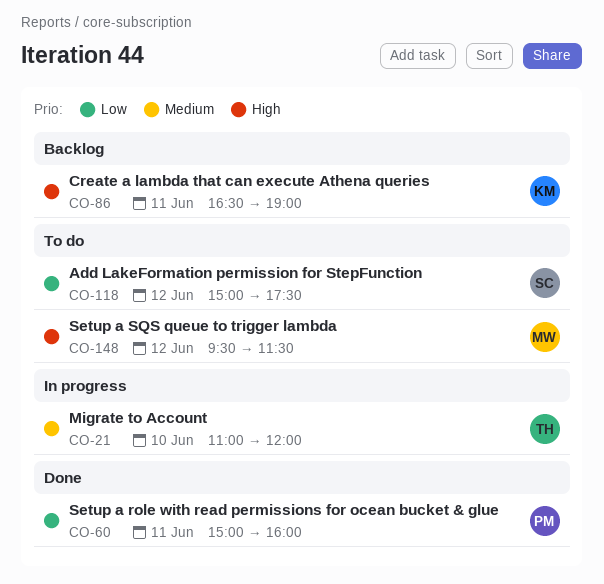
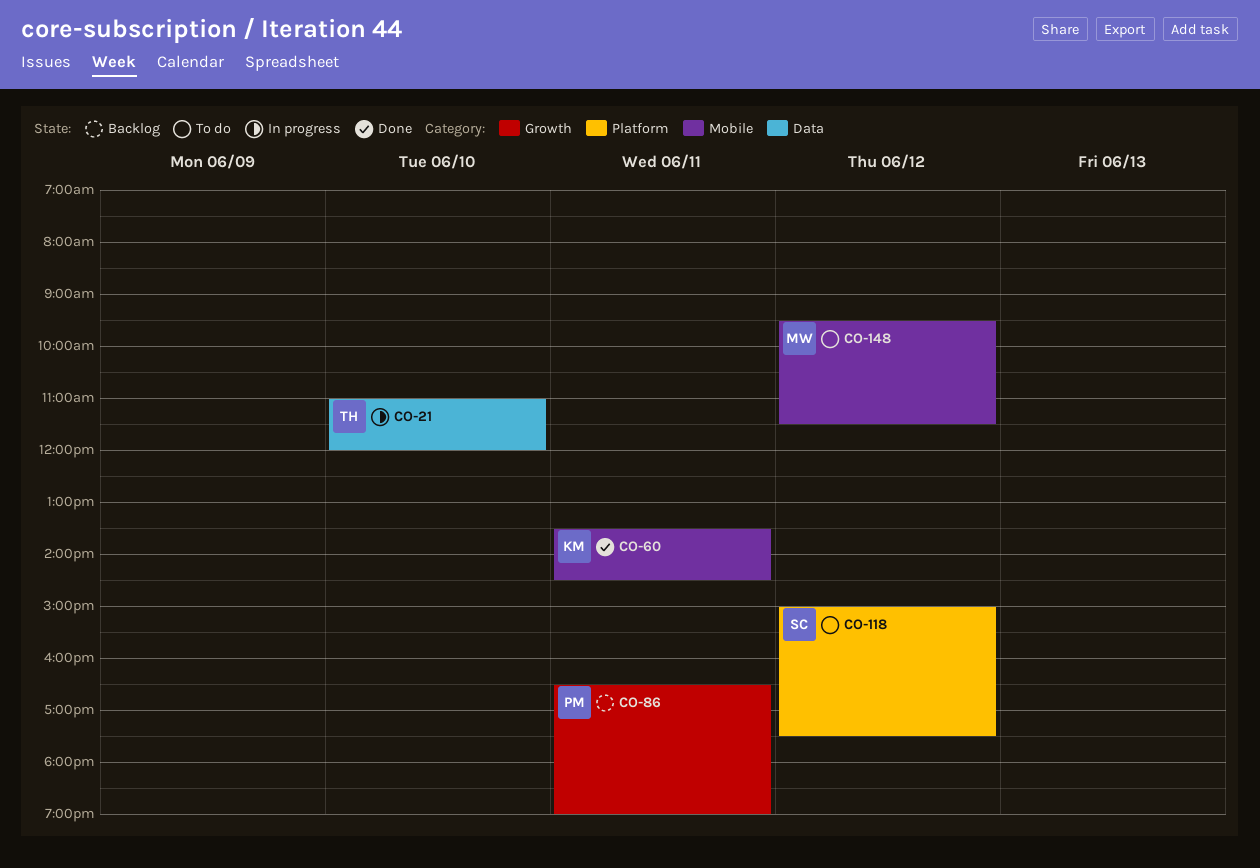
CO-60, owner: PM -> KM
CO-60, begins: 15:00 -> 13:30
CO-60, ends: 16:00 -> 14:30
CO-86, owner: KM -> PM

